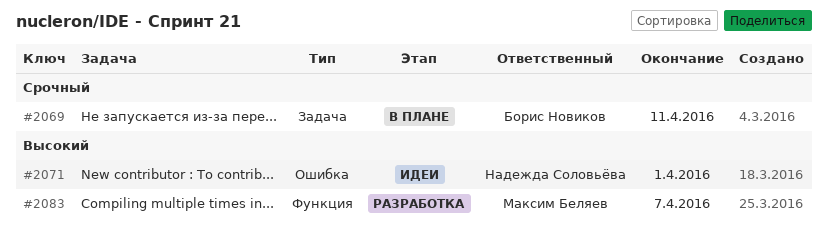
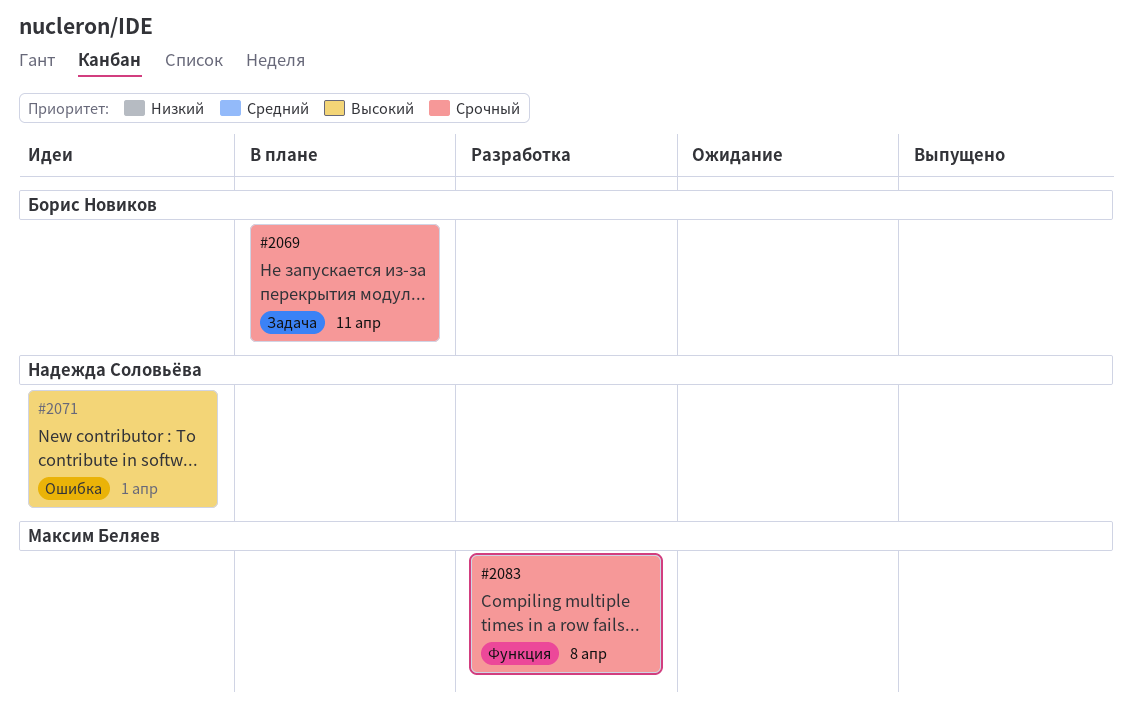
#2083, priority: Высокий -> Срочный
#2083, due: Apr 7 -> Apr 8

